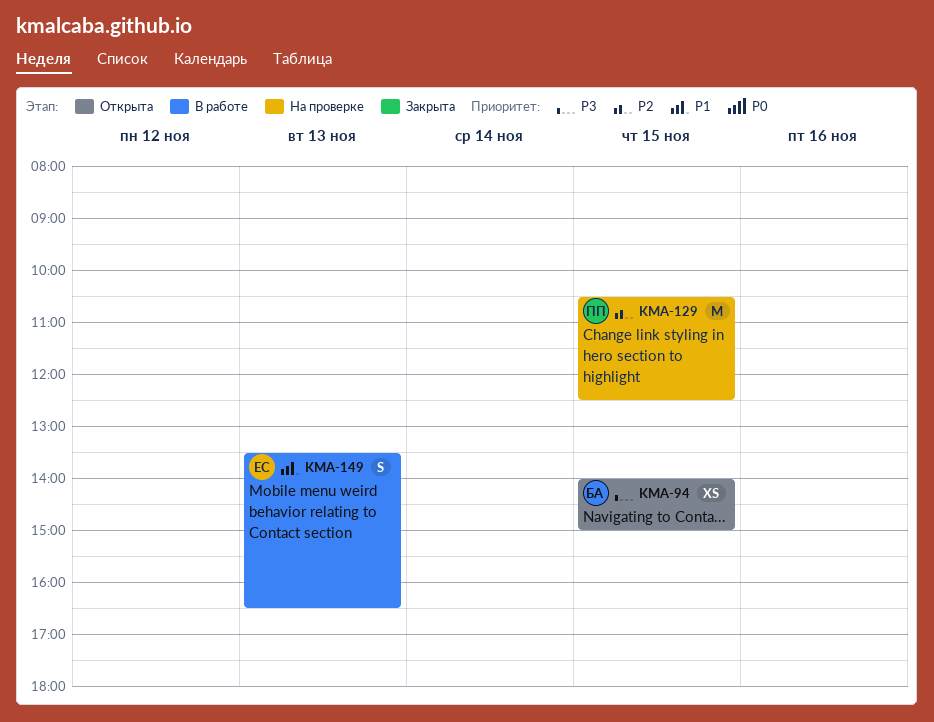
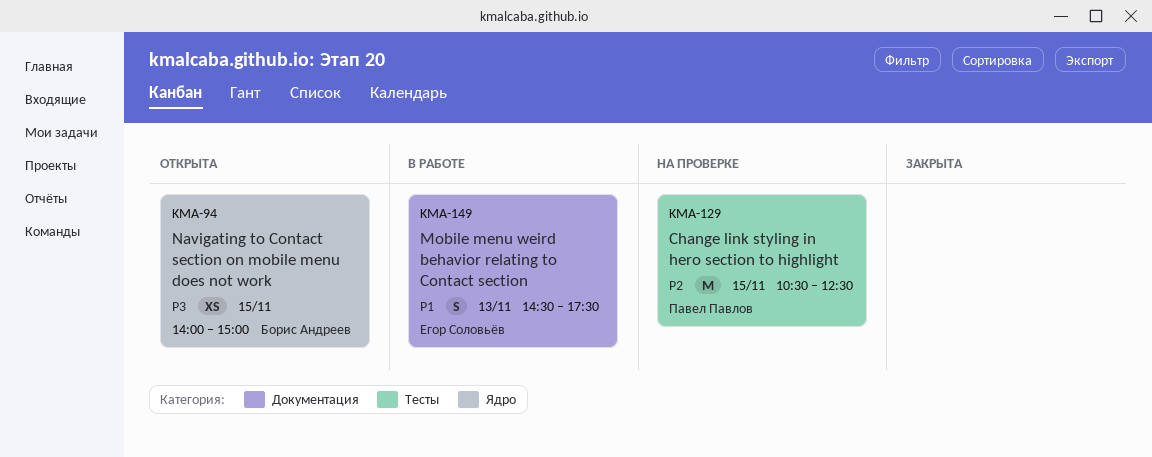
KMA-149, begins: 13:30 -> 14:30
KMA-149, ends: 16:30 -> 17:30

